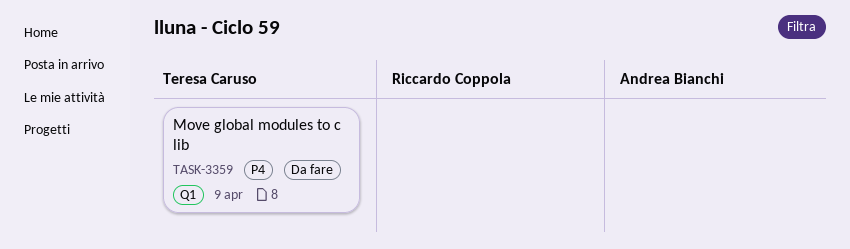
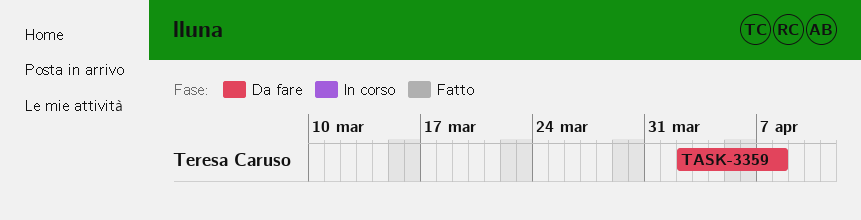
TASK-3359, due: Apr 9 -> Apr 8

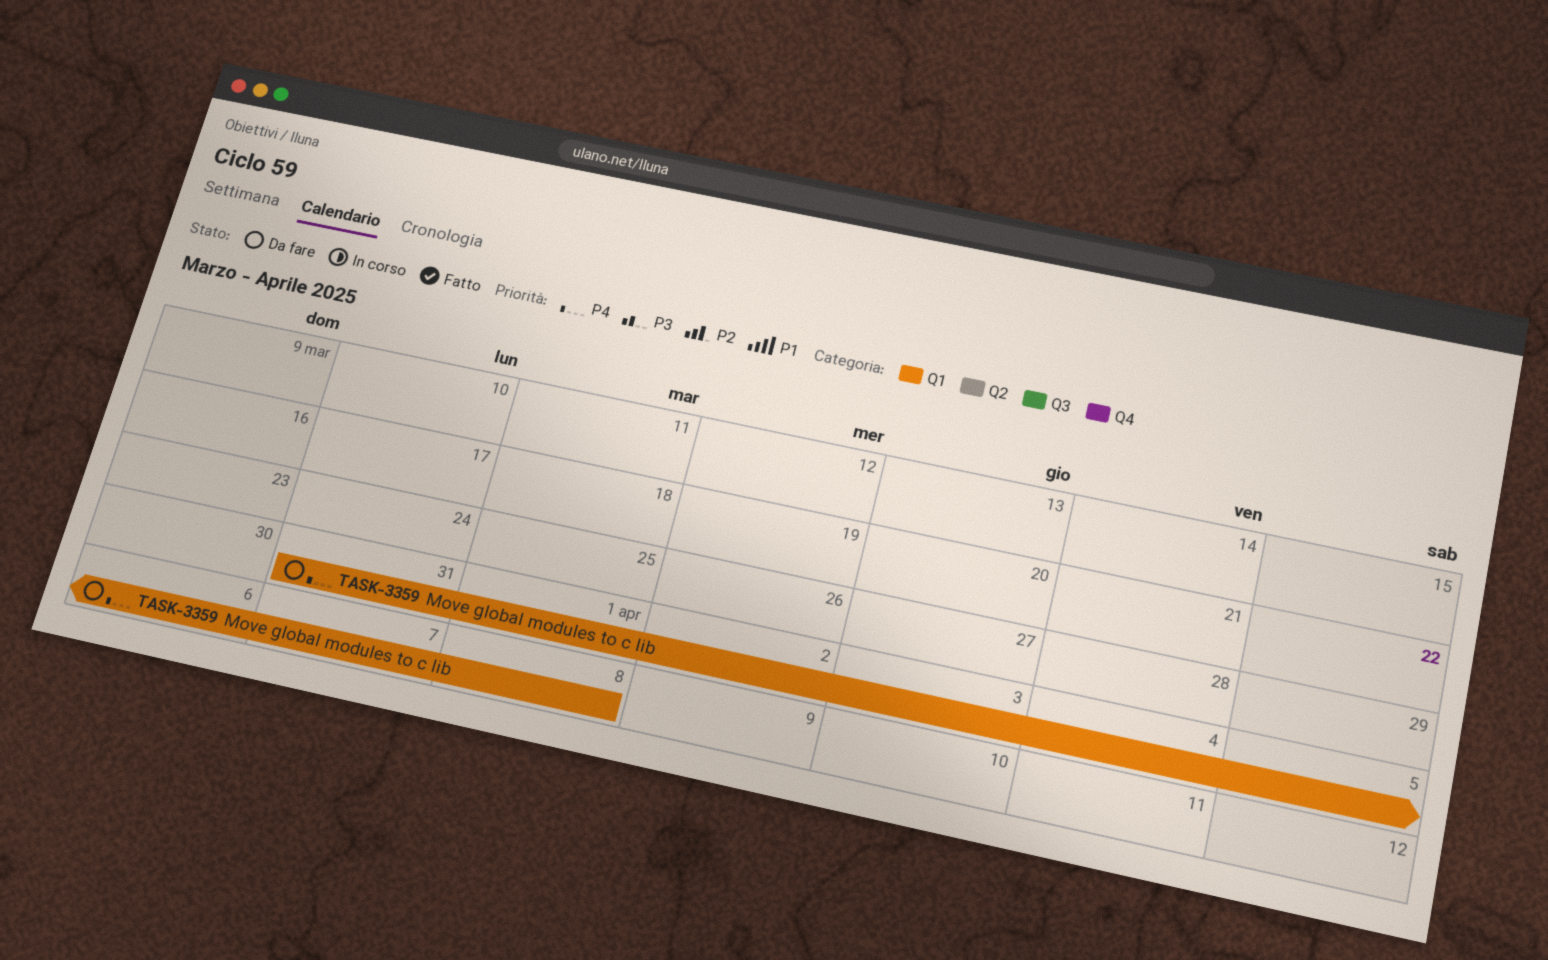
TASK-3359, start: Apr 2 -> Mar 31

